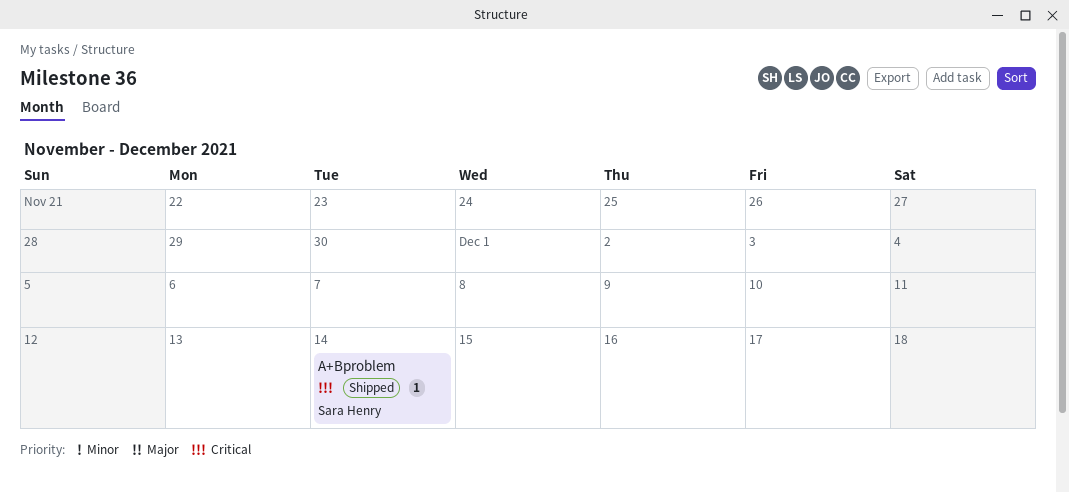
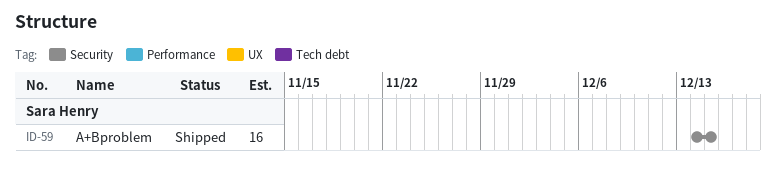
A+Bproblem, estimate: 1 -> 16
A+Bproblem, due: Dec 14 -> Dec 15

